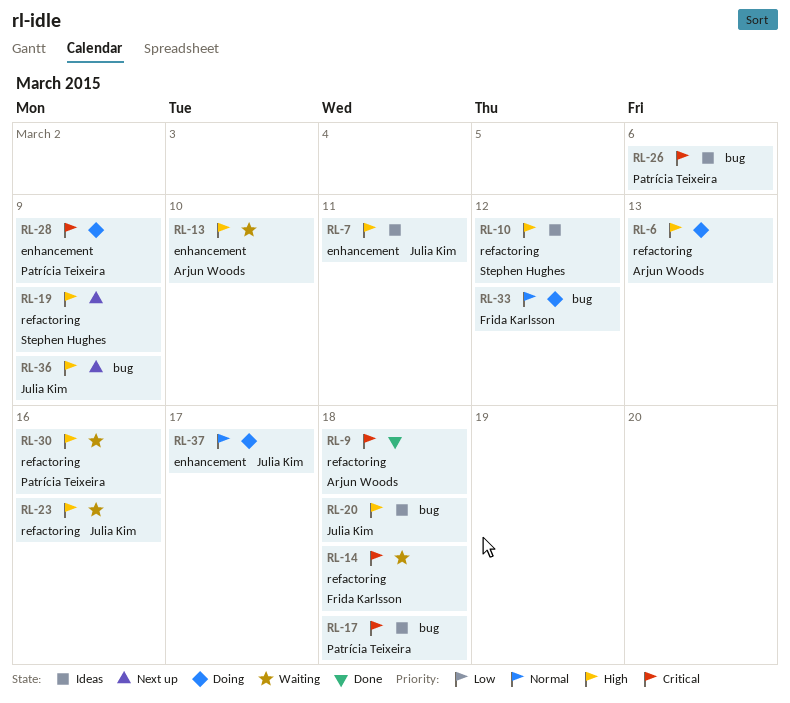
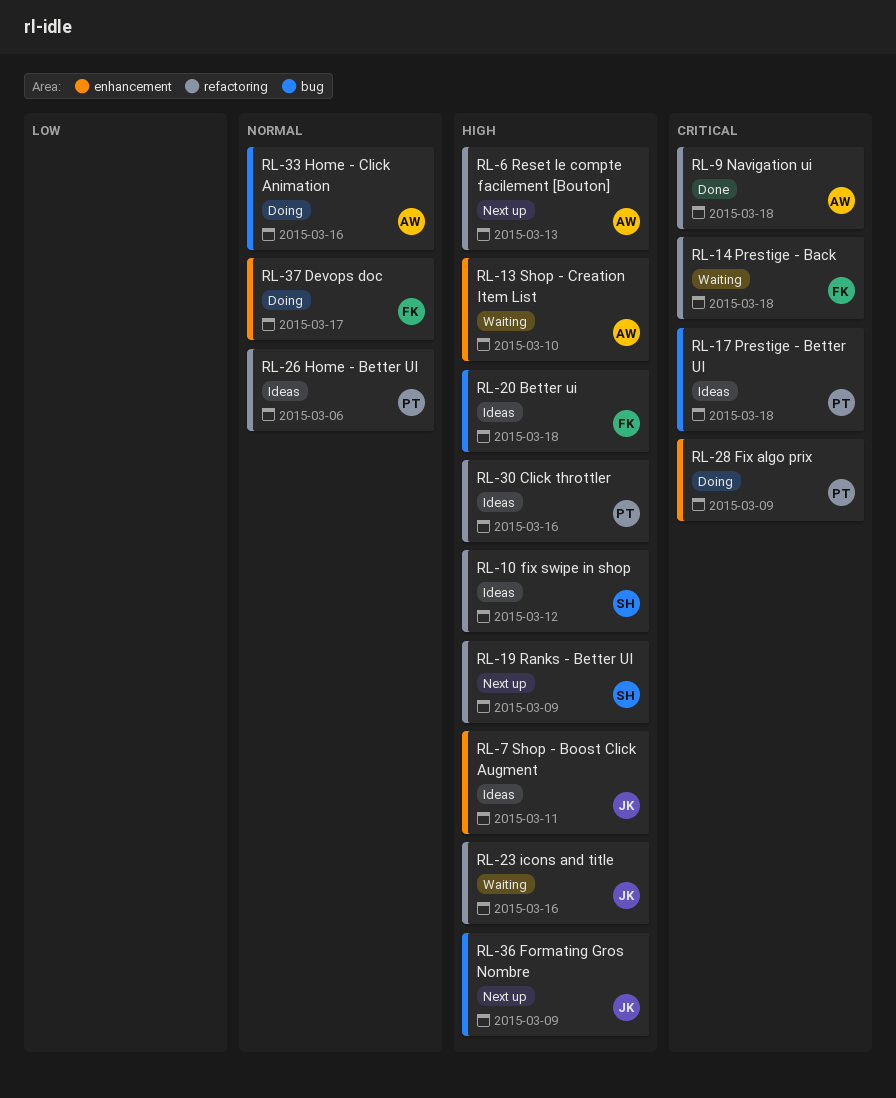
RL-6, status: Doing -> Next up
RL-20, owner: Julia Kim -> Frida Karlsson
RL-26, priority: Critical -> Normal
RL-26, label: bug -> refactoring
RL-30, status: Waiting -> Ideas
RL-33, owner: Frida Karlsson -> Arjun Woods
RL-33, due: Mar 12 -> Mar 16
RL-37, owner: Julia Kim -> Frida Karlsson

